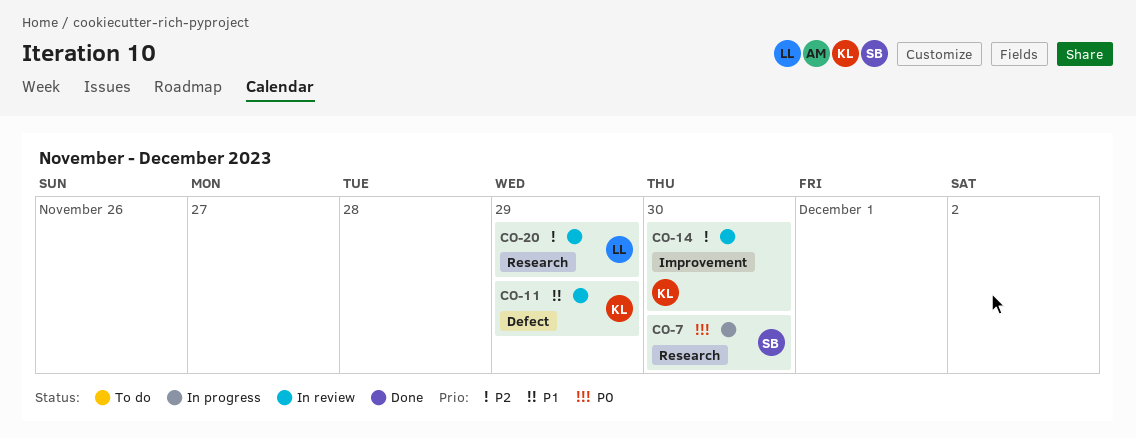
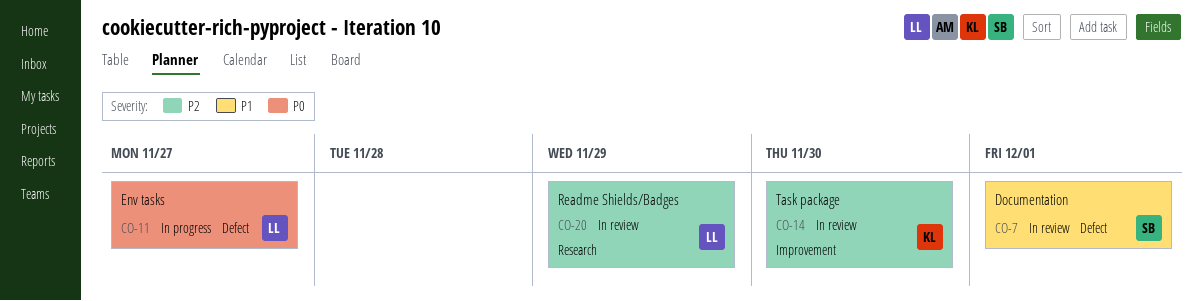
CO-7, status: In progress -> In review
CO-7, priority: P0 -> P1
CO-7, label: Research -> Defect
CO-7, due: Nov 30 -> Dec 1
CO-11, status: In review -> In progress
CO-11, owner: KL -> LL
CO-11, priority: P1 -> P0
CO-11, due: Nov 29 -> Nov 27

